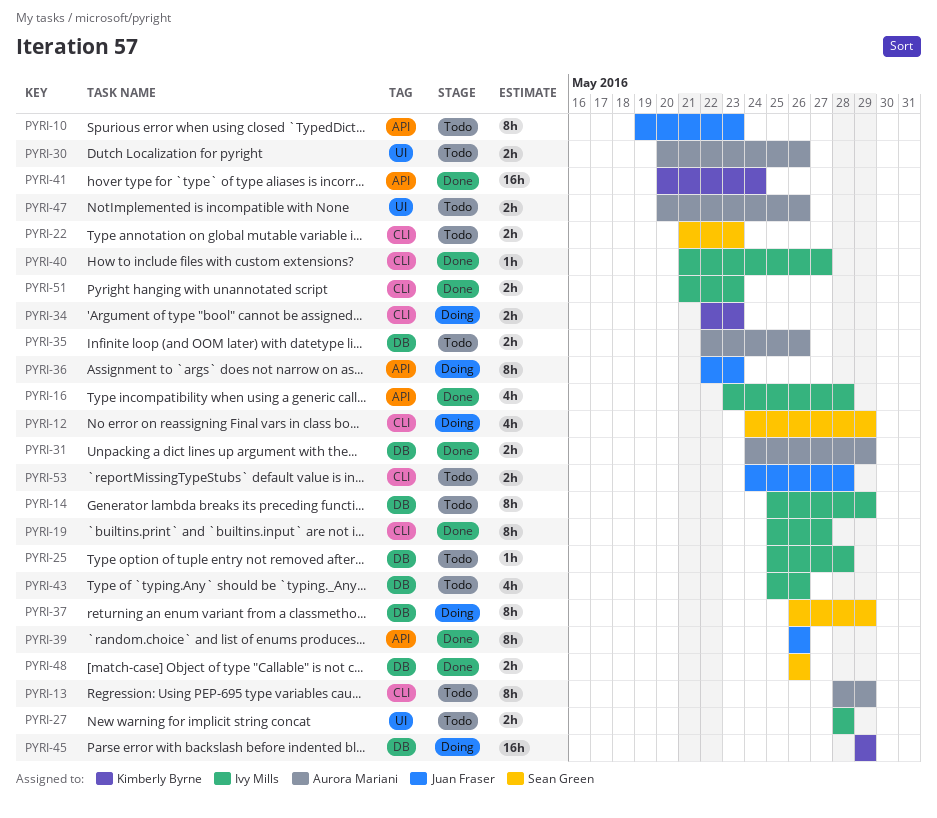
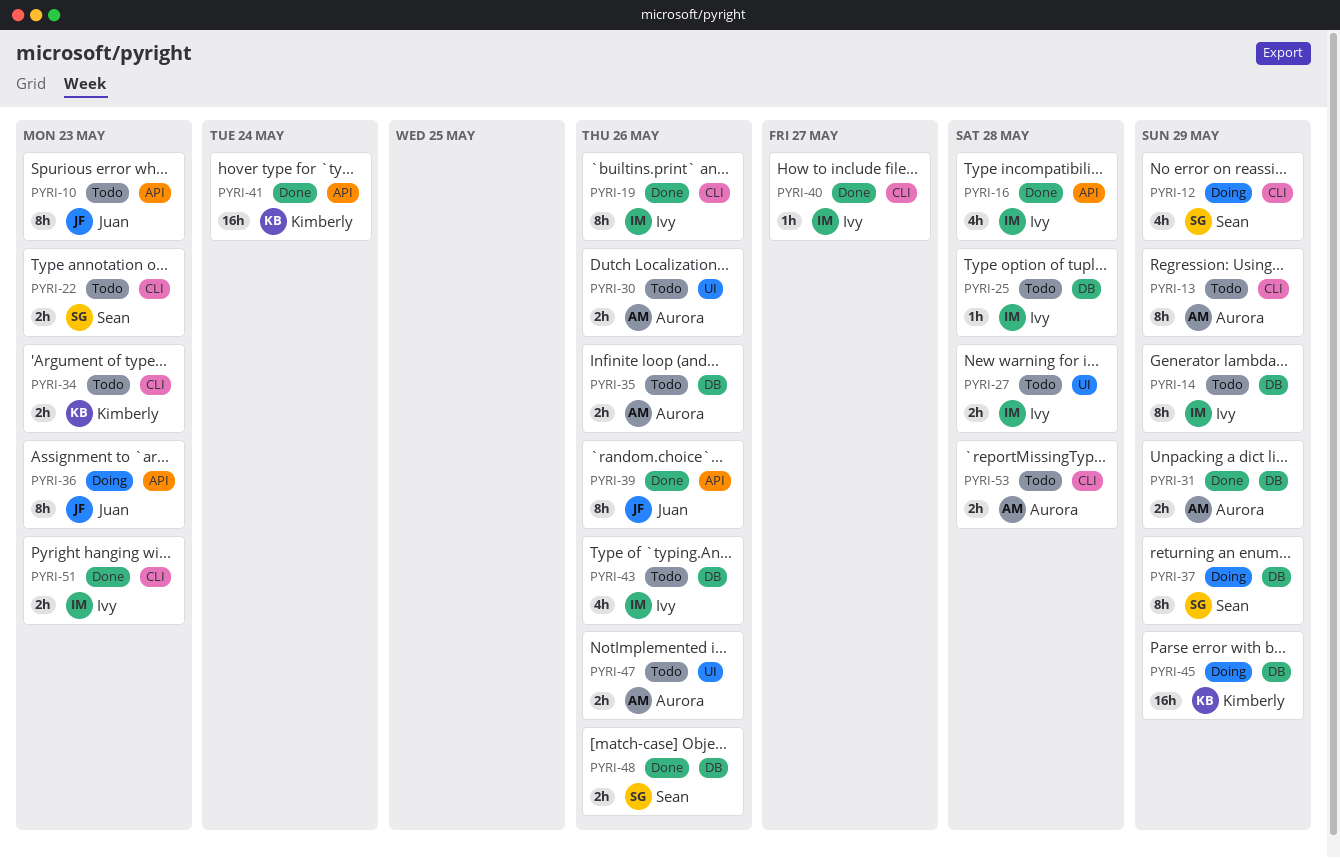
PYRI-19, due: May 27 -> May 26
PYRI-34, status: Doing -> Todo
PYRI-53, owner: Juan Fraser -> Aurora Mariani

